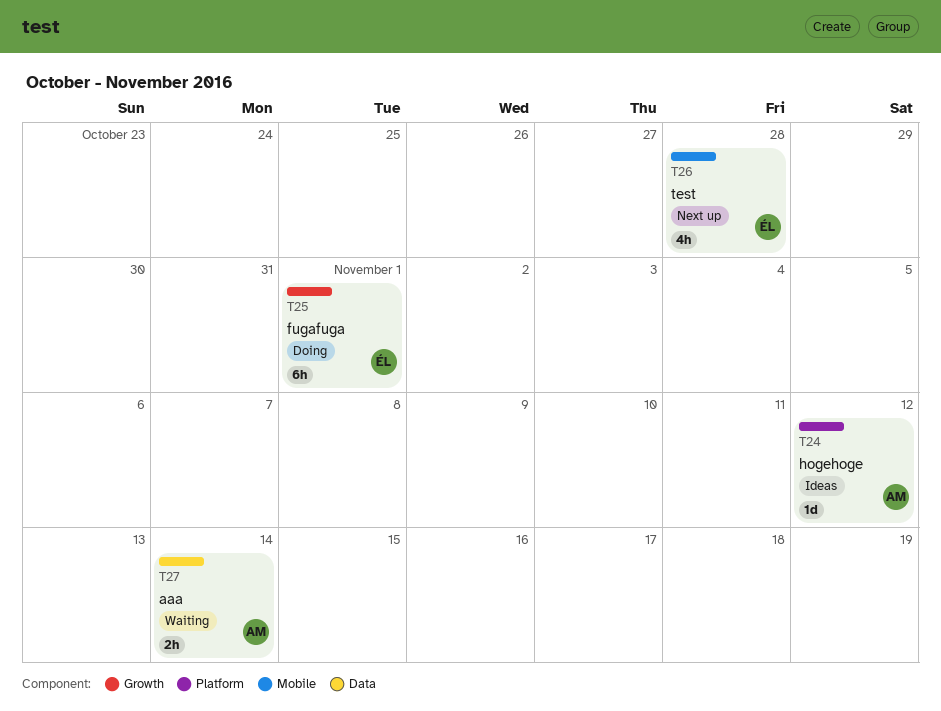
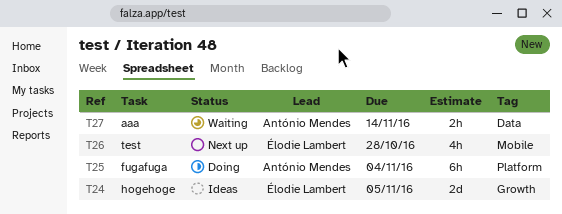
T24, owner: António Mendes -> Élodie Lambert
T24, label: Platform -> Growth
T24, estimate: 1d -> 2d
T24, due: Nov 12 -> Nov 5
T25, owner: Élodie Lambert -> António Mendes
T25, label: Growth -> Platform
T25, due: Nov 1 -> Nov 4

